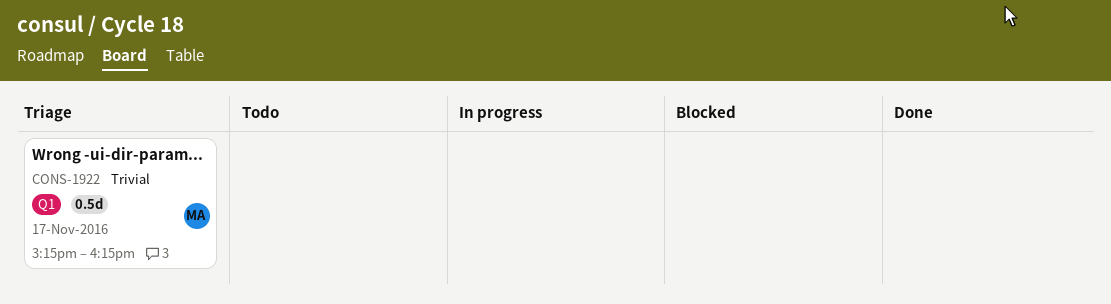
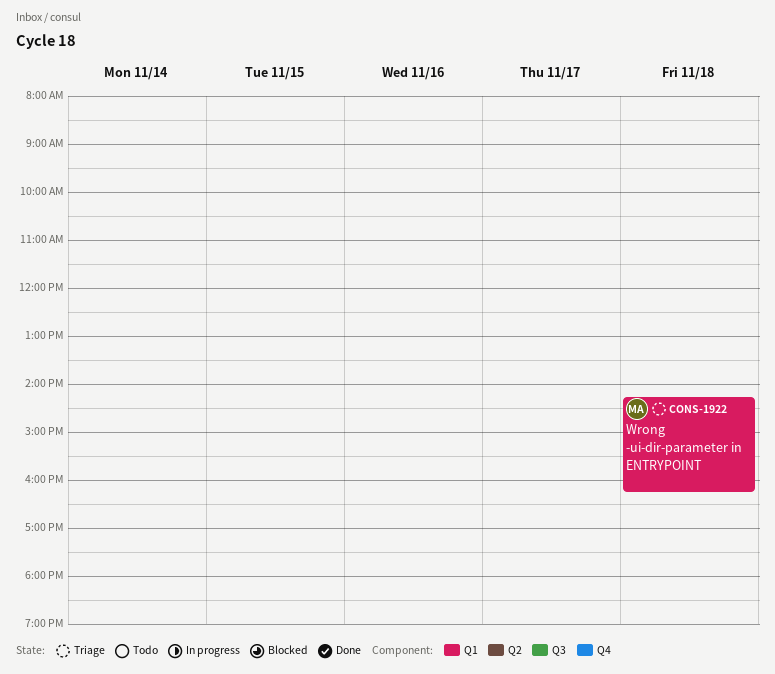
CONS-1922, day: Nov 17 -> Nov 18
CONS-1922, begins: 15:15 -> 14:15

